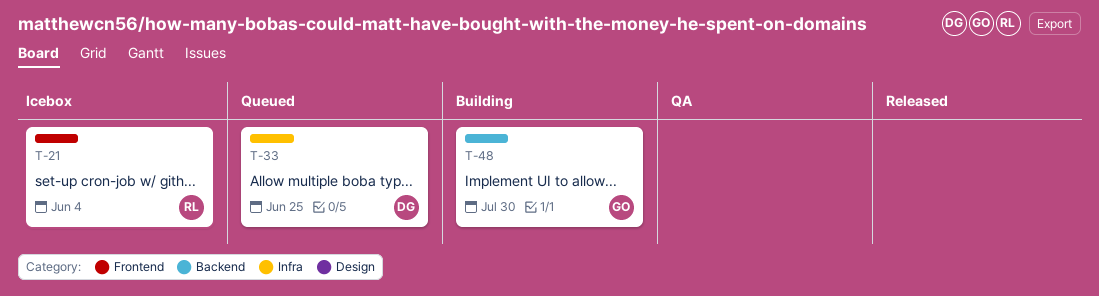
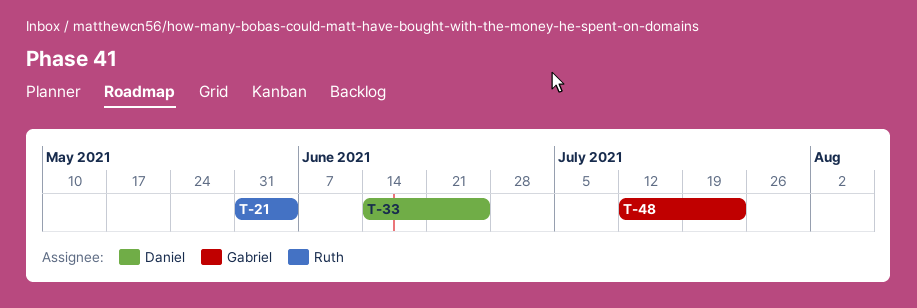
T-48, due: Jul 30 -> Jul 23

